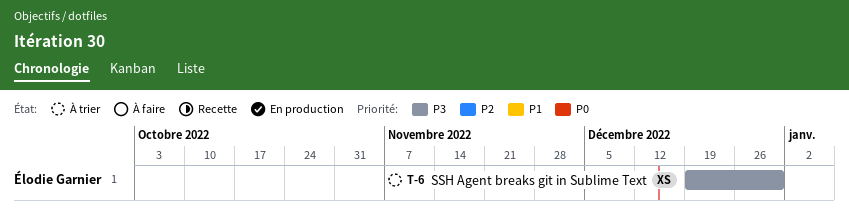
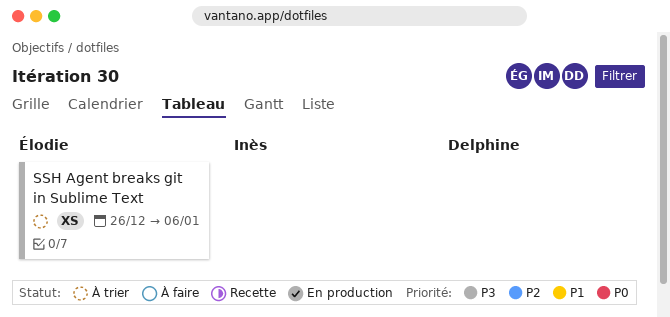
SSH Agent breaks git in Sublime Text, start: Dec 19 -> Dec 26
SSH Agent breaks git in Sublime Text, due: Dec 30 -> Jan 6

